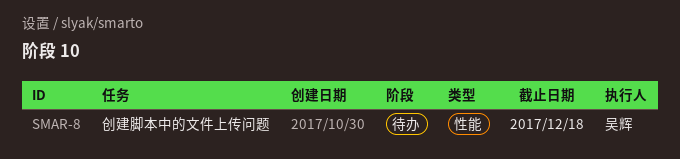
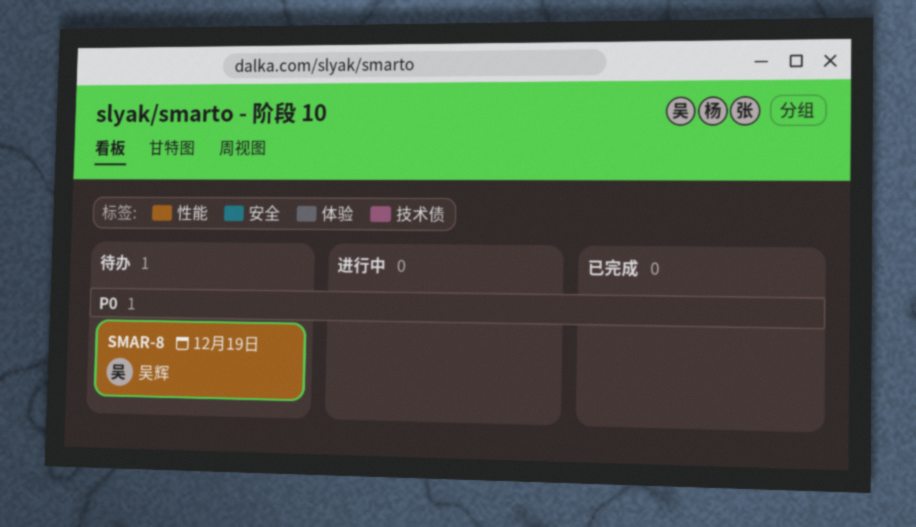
SMAR-8, due: Dec 18 -> Dec 19

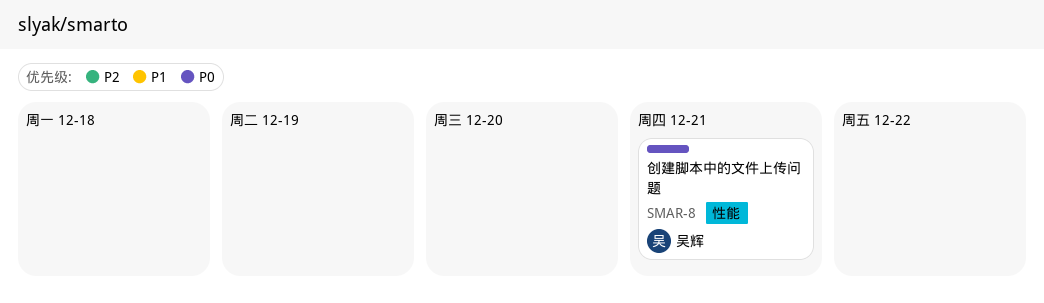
SMAR-8, due: Dec 19 -> Dec 21

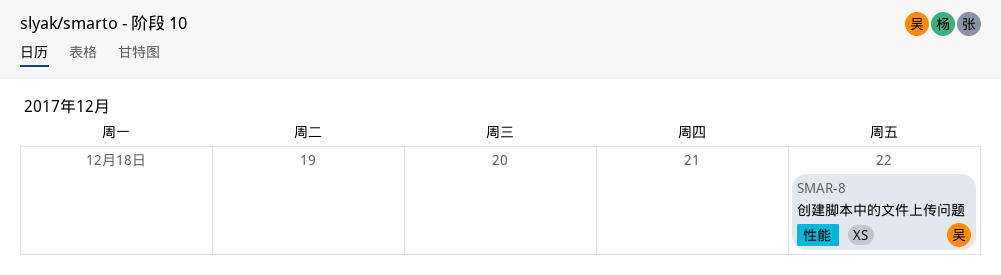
SMAR-8, due: Dec 21 -> Dec 22

